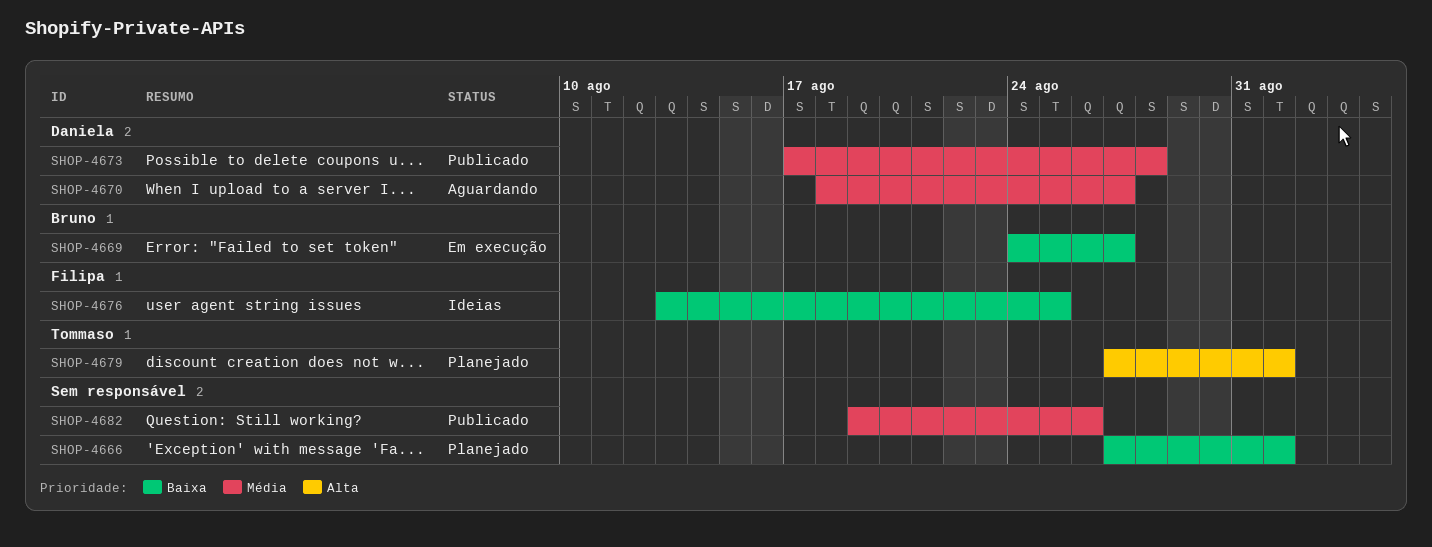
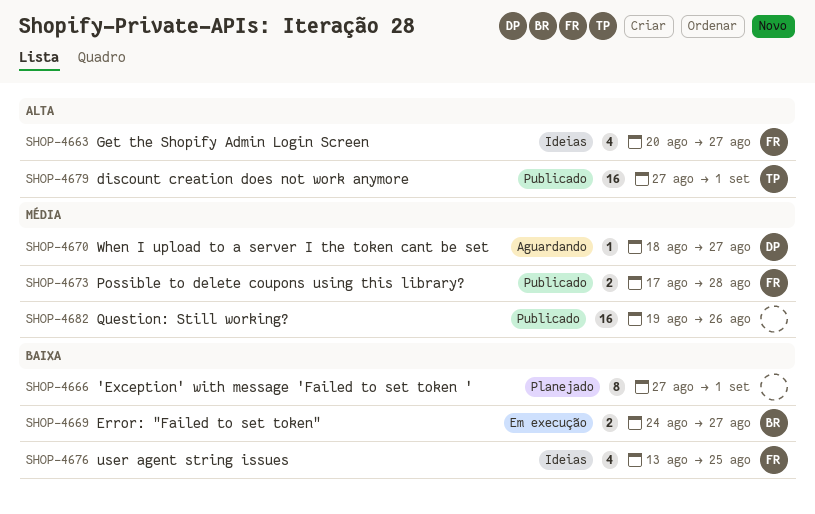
SHOP-4663: none -> present
SHOP-4673, owner: Daniela -> Filipa
SHOP-4679, status: Planejado -> Publicado

